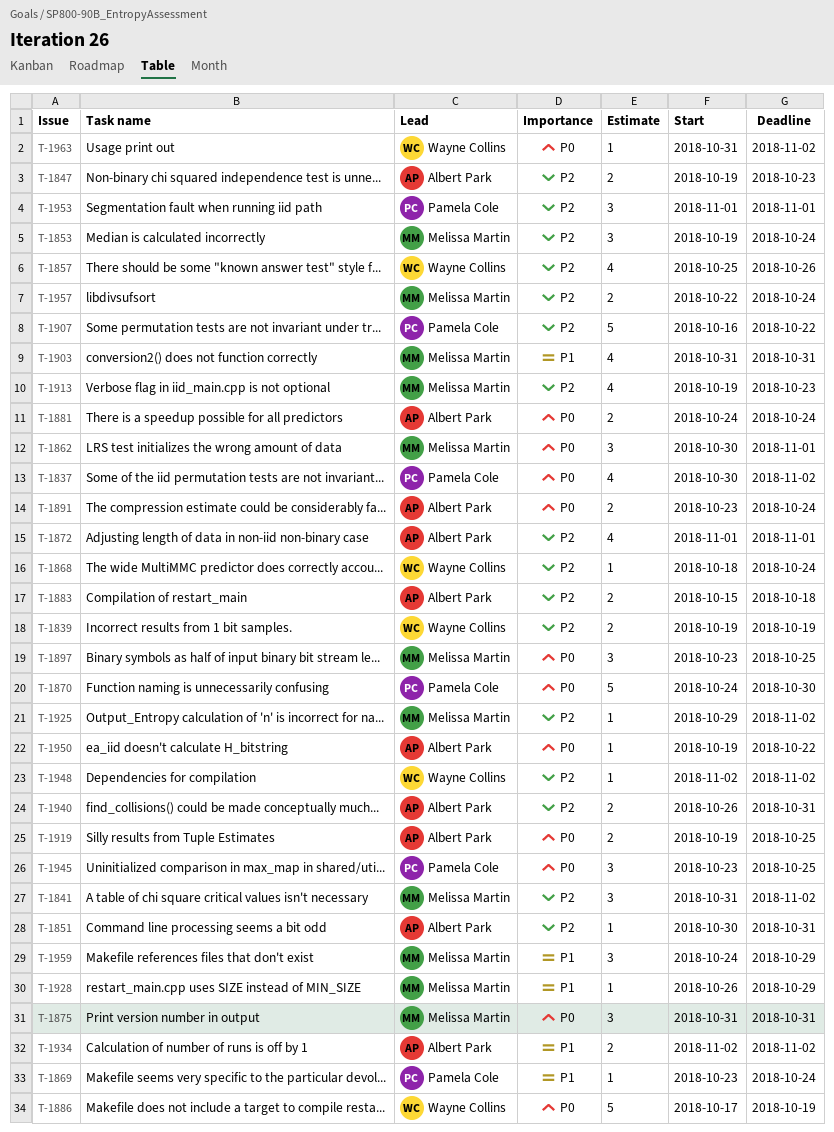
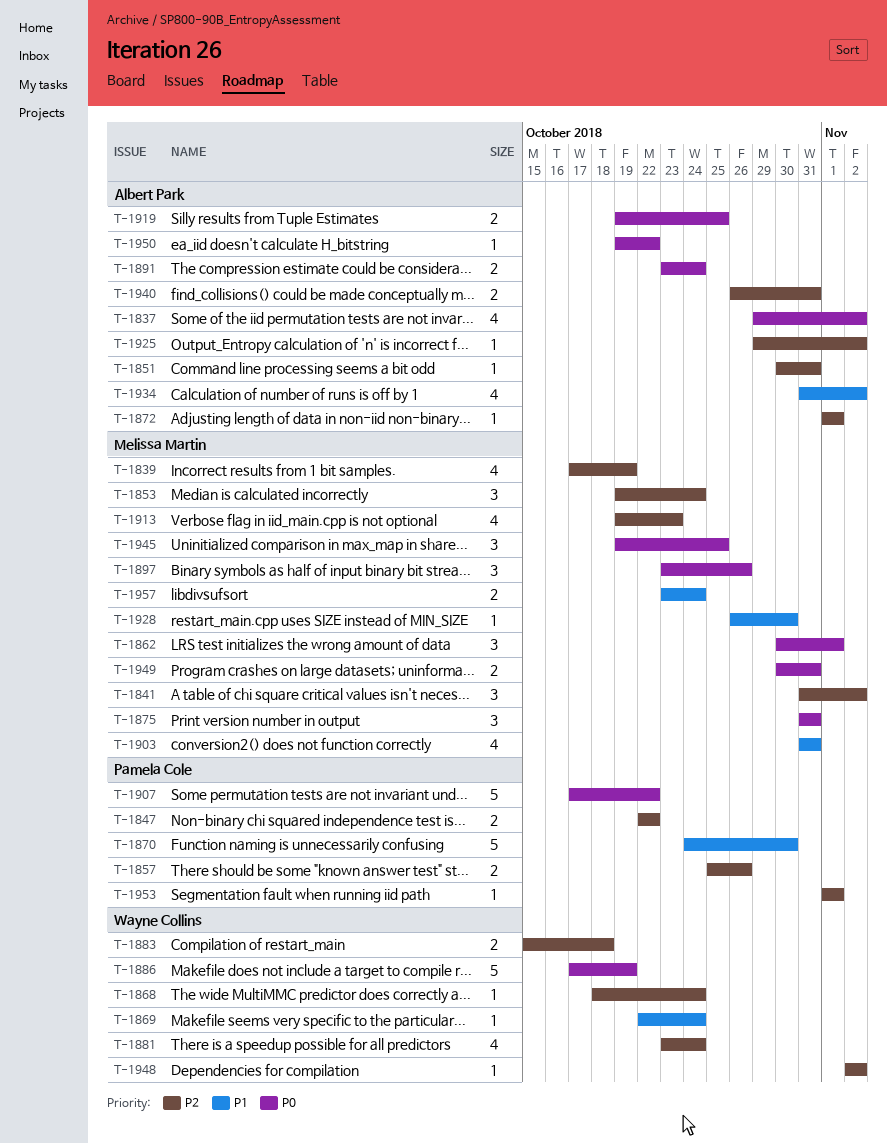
T-1837, owner: Pamela Cole -> Albert Park
T-1837, start: Oct 30 -> Oct 29
T-1839, owner: Wayne Collins -> Melissa Martin
T-1839, estimate: 2 -> 4
T-1839, start: Oct 19 -> Oct 17
T-1847, owner: Albert Park -> Pamela Cole
T-1847, start: Oct 19 -> Oct 22
T-1847, due: Oct 23 -> Oct 22
T-1857, owner: Wayne Collins -> Pamela Cole
T-1857, estimate: 4 -> 2
T-1869, owner: Pamela Cole -> Wayne Collins
T-1869, start: Oct 23 -> Oct 22
T-1870, priority: P0 -> P1
T-1872, estimate: 4 -> 1
T-1881, owner: Albert Park -> Wayne Collins
T-1881, priority: P0 -> P2
T-1881, estimate: 2 -> 4
T-1881, start: Oct 24 -> Oct 23
T-1883, owner: Albert Park -> Wayne Collins
T-1897, due: Oct 25 -> Oct 26
T-1907, priority: P2 -> P0
T-1907, start: Oct 16 -> Oct 17
T-1925, owner: Melissa Martin -> Albert Park
T-1928, due: Oct 29 -> Oct 30
T-1934, estimate: 2 -> 4
T-1934, start: Nov 2 -> Oct 31
T-1945, owner: Pamela Cole -> Melissa Martin
T-1945, start: Oct 23 -> Oct 19
T-1949: none -> present
T-1953, estimate: 3 -> 1
T-1957, priority: P2 -> P1
T-1957, start: Oct 22 -> Oct 23
T-1959: present -> none
T-1963: present -> none

